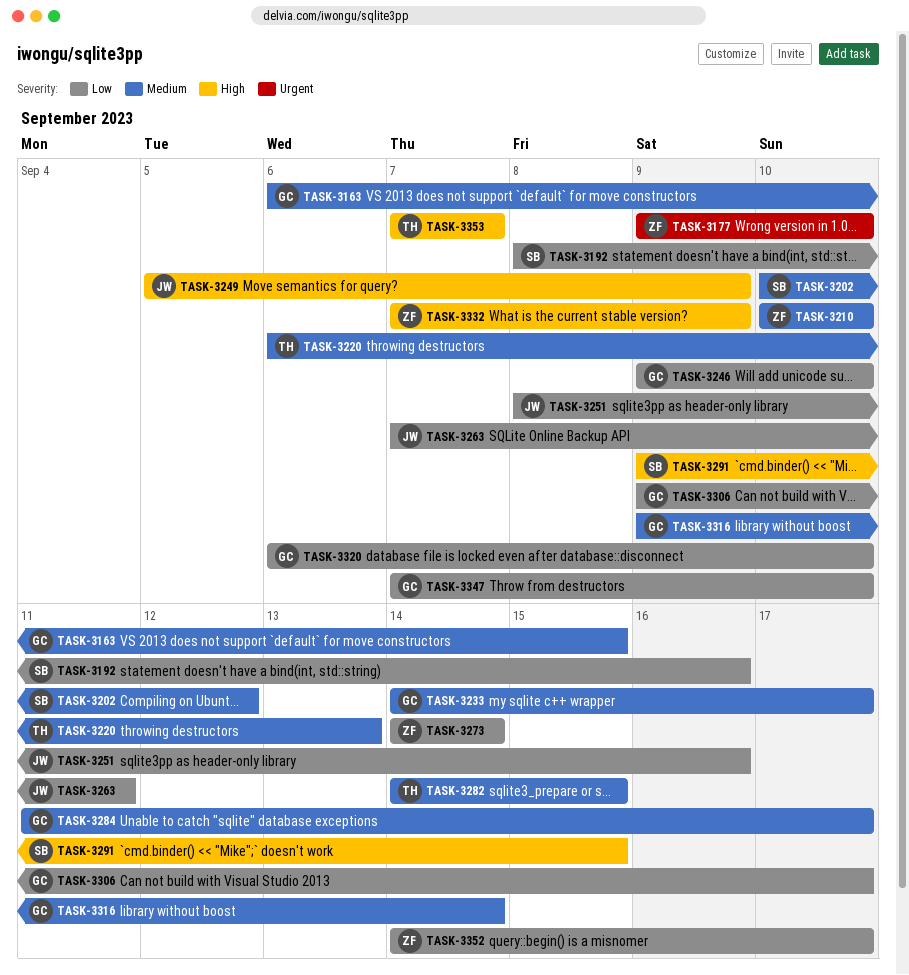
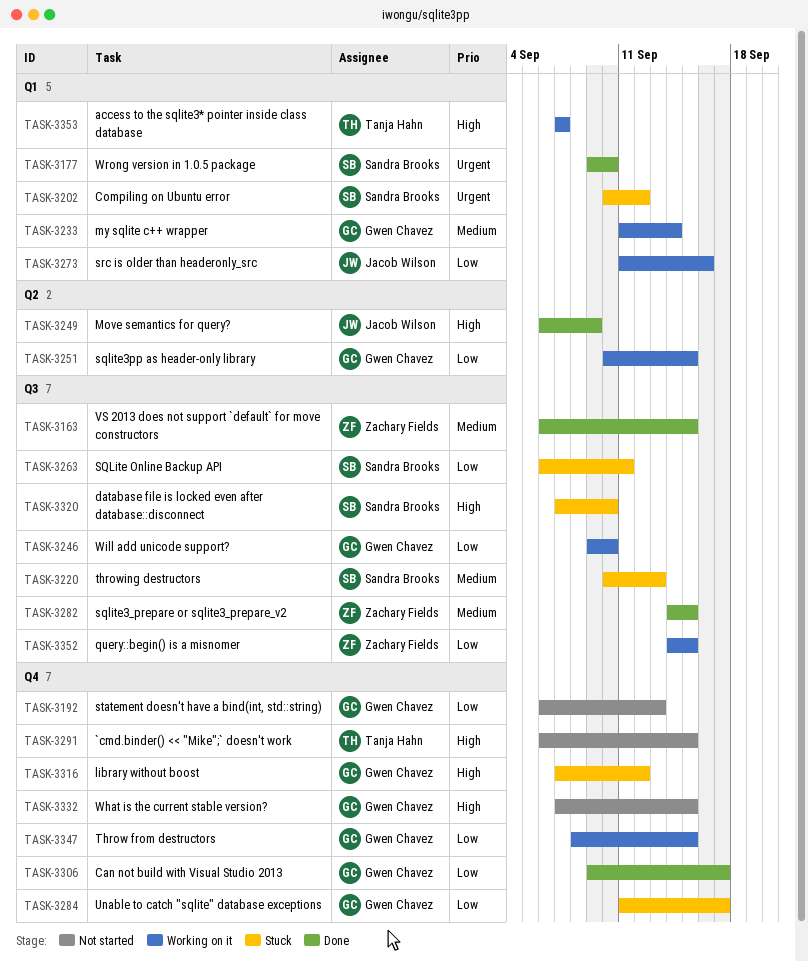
TASK-3163, owner: Gwen Chavez -> Zachary Fields
TASK-3177, owner: Zachary Fields -> Sandra Brooks
TASK-3192, owner: Sandra Brooks -> Gwen Chavez
TASK-3192, start: Sep 8 -> Sep 6
TASK-3192, due: Sep 16 -> Sep 13
TASK-3202, priority: Medium -> Urgent
TASK-3210: present -> none
TASK-3220, owner: Tanja Hahn -> Sandra Brooks
TASK-3220, start: Sep 6 -> Sep 10
TASK-3233, start: Sep 14 -> Sep 11
TASK-3233, due: Sep 17 -> Sep 14
TASK-3249, start: Sep 5 -> Sep 6
TASK-3251, owner: Jacob Wilson -> Gwen Chavez
TASK-3251, start: Sep 8 -> Sep 10
TASK-3251, due: Sep 16 -> Sep 15
TASK-3263, owner: Jacob Wilson -> Sandra Brooks
TASK-3263, start: Sep 7 -> Sep 6
TASK-3273, owner: Zachary Fields -> Jacob Wilson
TASK-3273, start: Sep 14 -> Sep 11
TASK-3273, due: Sep 14 -> Sep 16
TASK-3282, owner: Tanja Hahn -> Zachary Fields
TASK-3284, priority: Medium -> Low
TASK-3291, owner: Sandra Brooks -> Tanja Hahn
TASK-3291, start: Sep 9 -> Sep 6
TASK-3316, priority: Medium -> High
TASK-3316, start: Sep 9 -> Sep 7
TASK-3316, due: Sep 14 -> Sep 12
TASK-3320, owner: Gwen Chavez -> Sandra Brooks
TASK-3320, priority: Low -> High
TASK-3320, start: Sep 6 -> Sep 7
TASK-3332, owner: Zachary Fields -> Gwen Chavez
TASK-3332, due: Sep 9 -> Sep 15
TASK-3347, start: Sep 7 -> Sep 8
TASK-3347, due: Sep 10 -> Sep 15
TASK-3352, due: Sep 17 -> Sep 15

